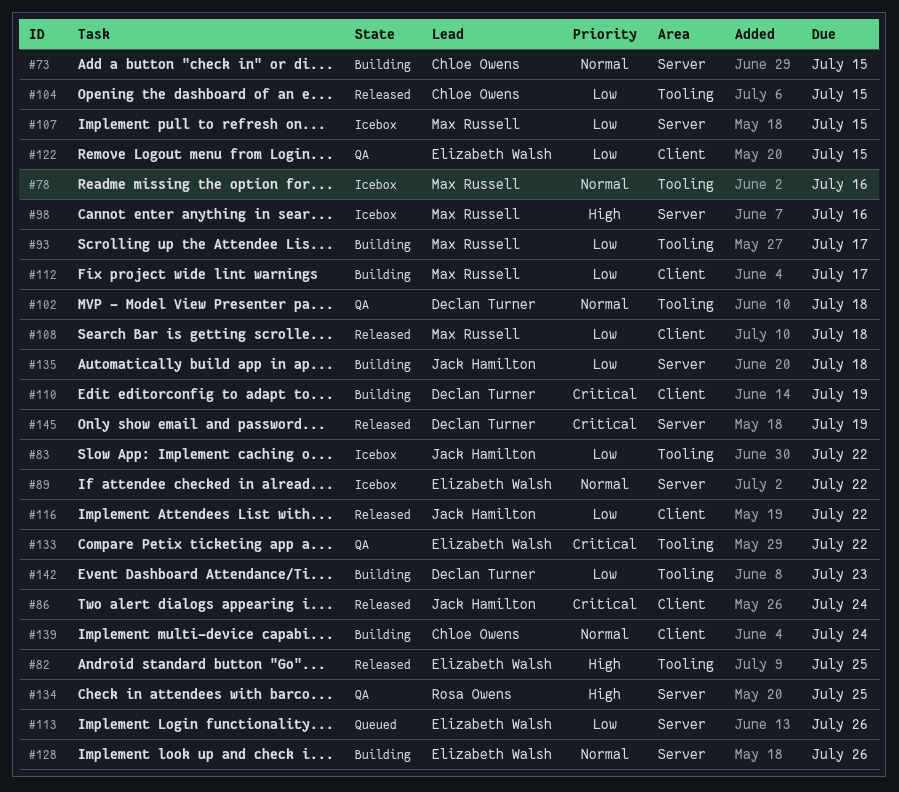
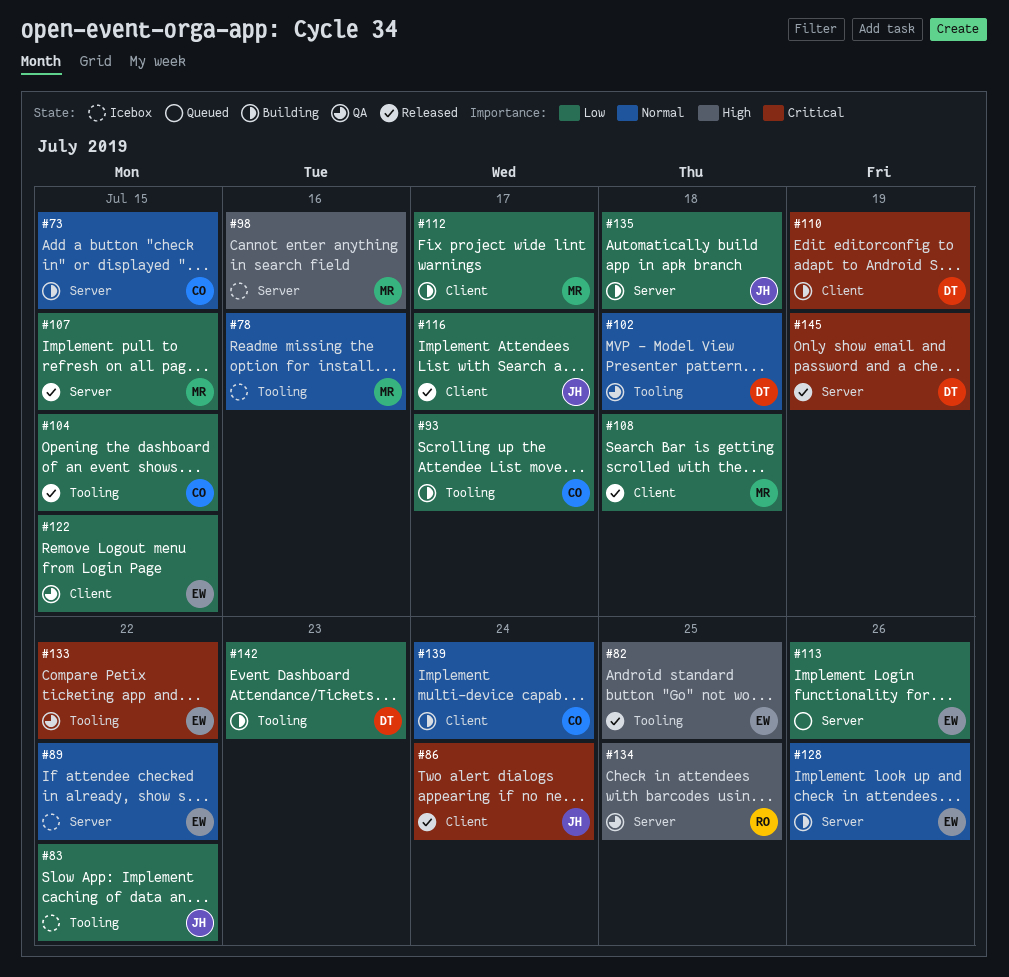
#93, owner: Max Russell -> Chloe Owens
#107, status: Icebox -> Released
#116, due: Jul 22 -> Jul 17

